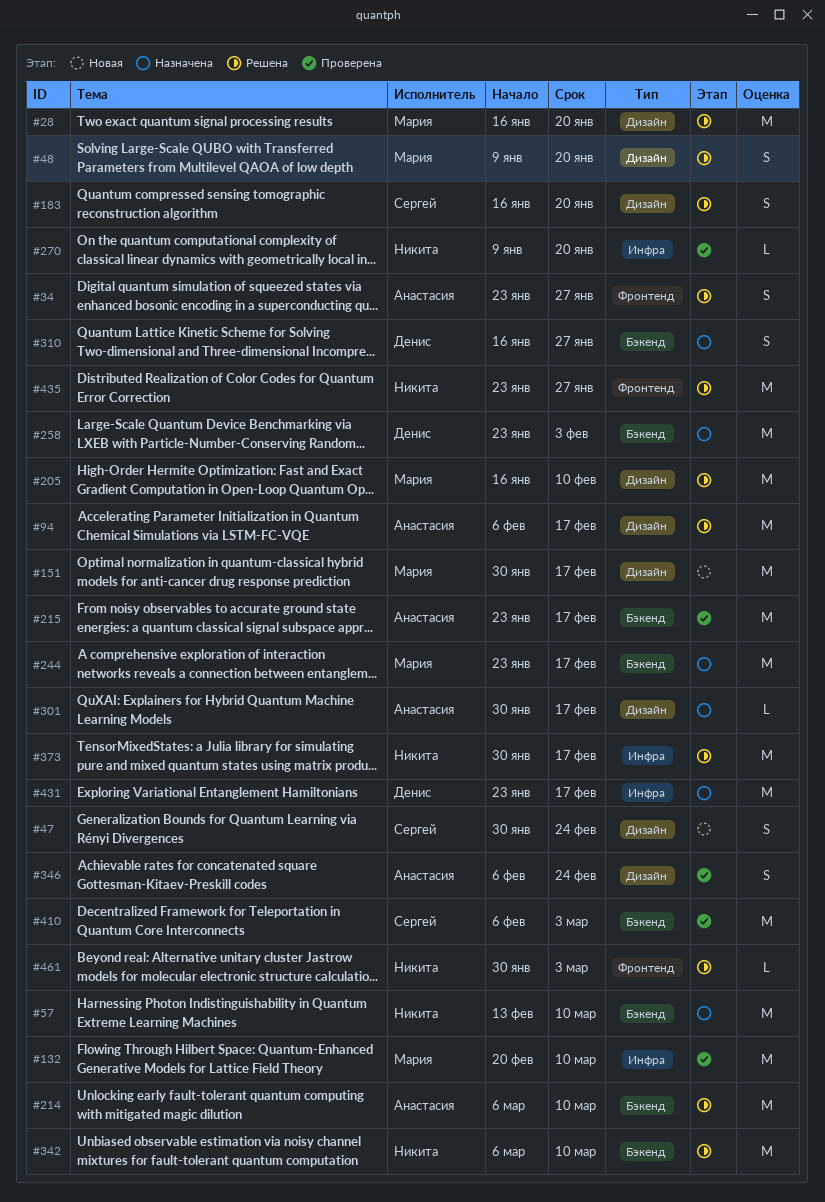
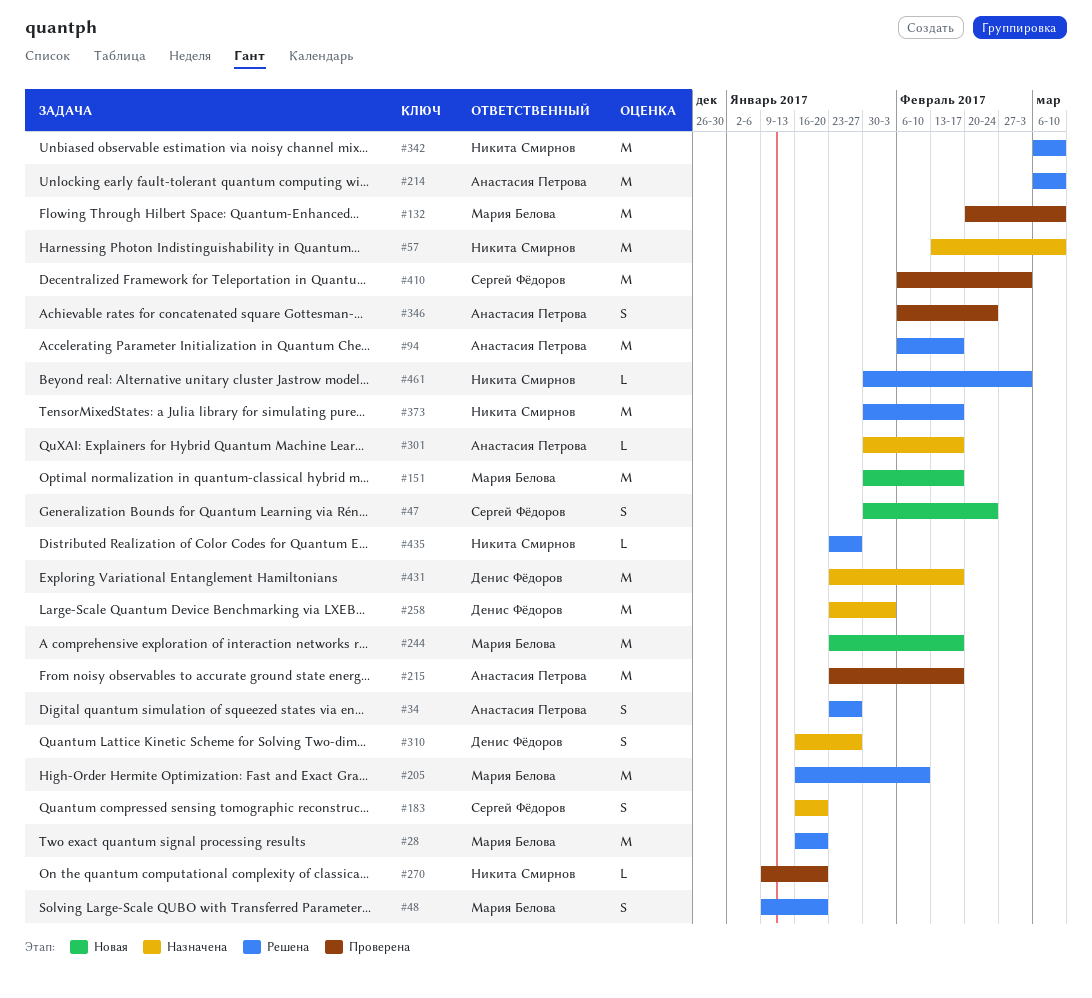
#183, status: Решена -> Назначена
#244, status: Назначена -> Новая
#435, estimate: M -> L

